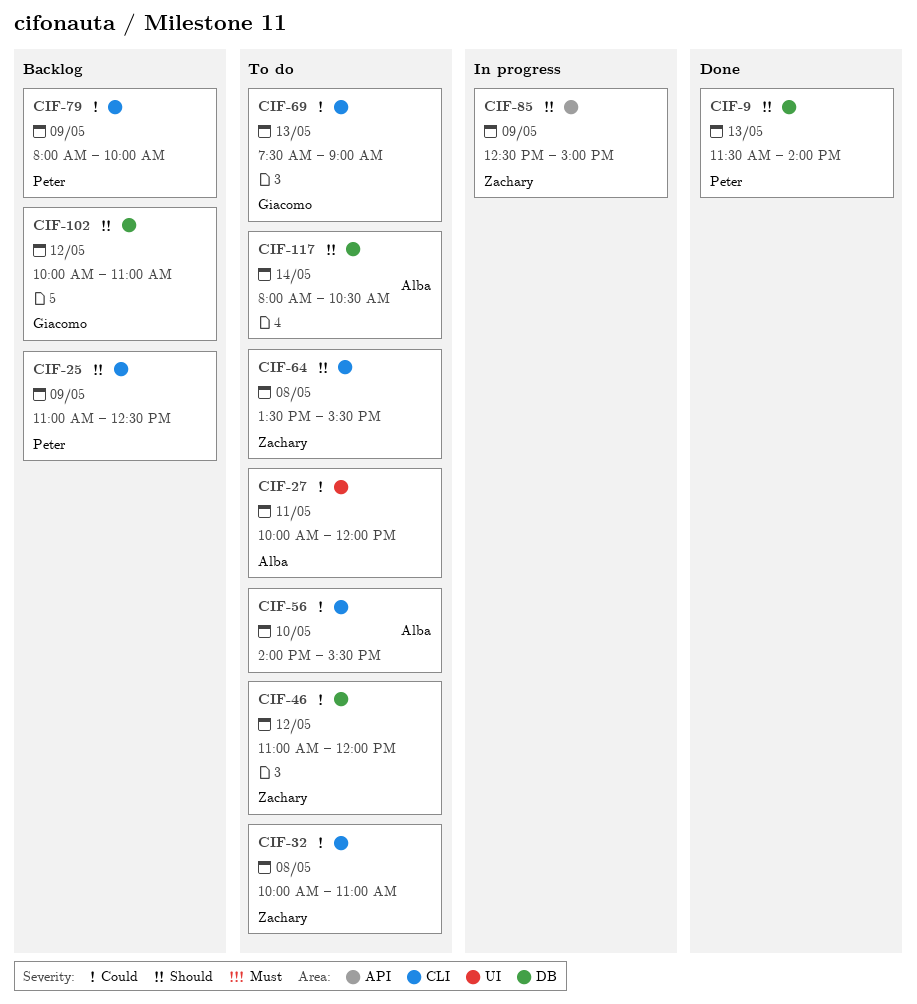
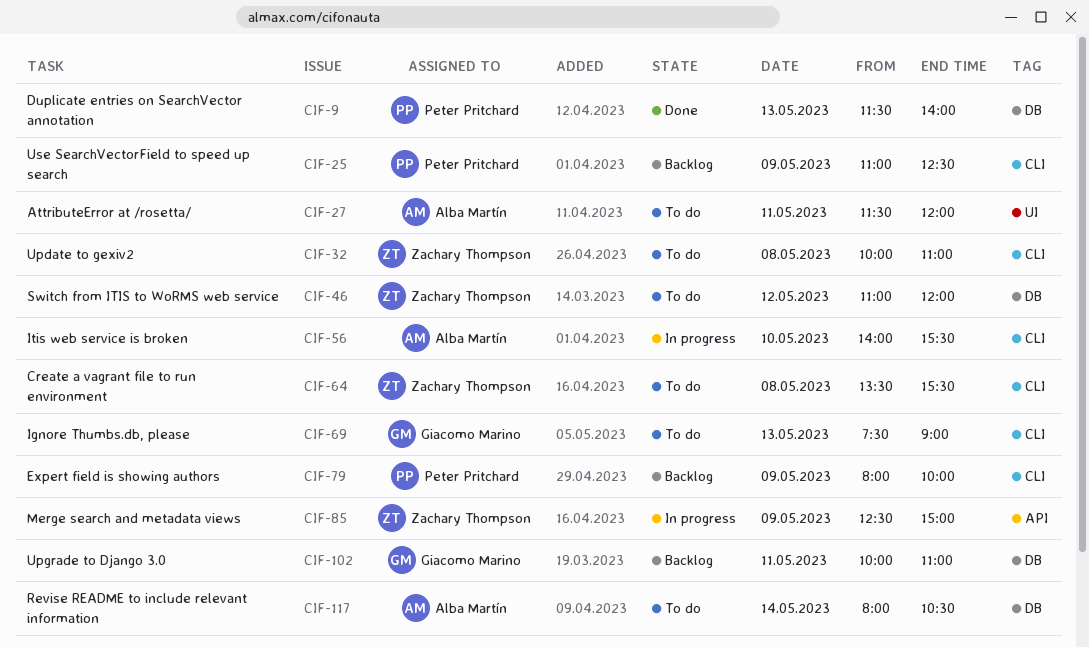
CIF-27, begins: 10:00 -> 11:30
CIF-56, status: To do -> In progress
CIF-102, day: May 12 -> May 11

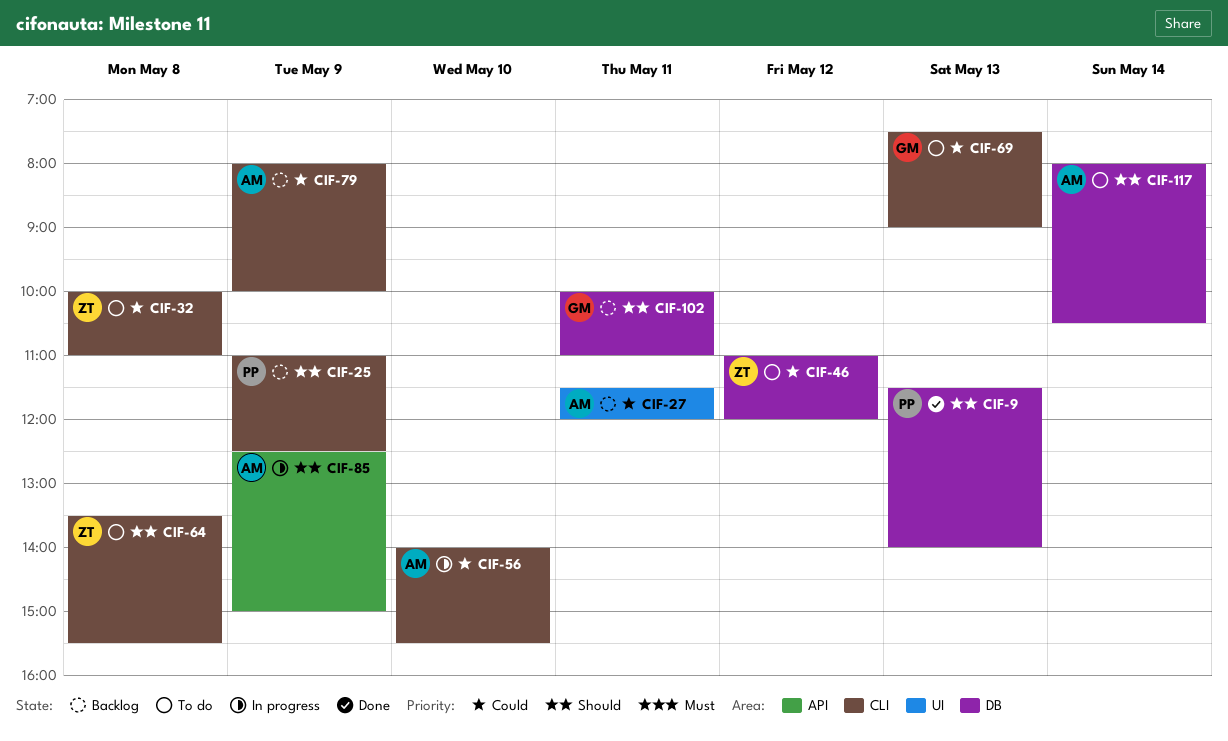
CIF-27, status: To do -> Backlog
CIF-79, owner: Peter Pritchard -> Alba Martín
CIF-85, owner: Zachary Thompson -> Alba Martín

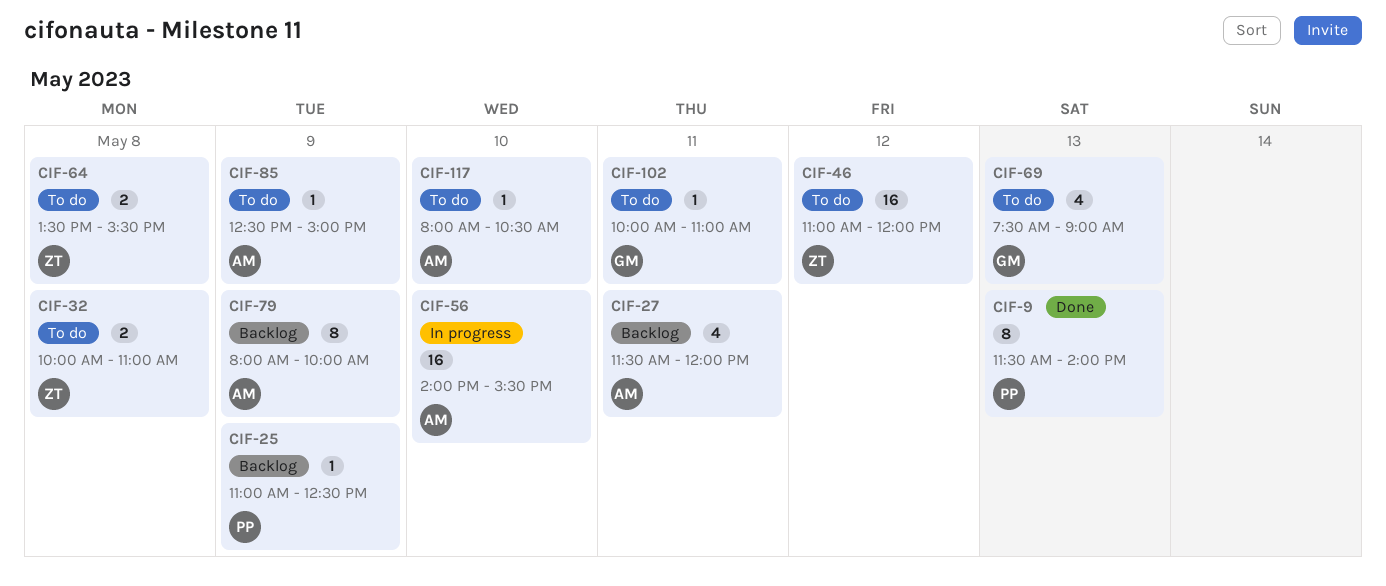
CIF-85, status: In progress -> To do
CIF-102, status: Backlog -> To do
CIF-117, day: May 14 -> May 10

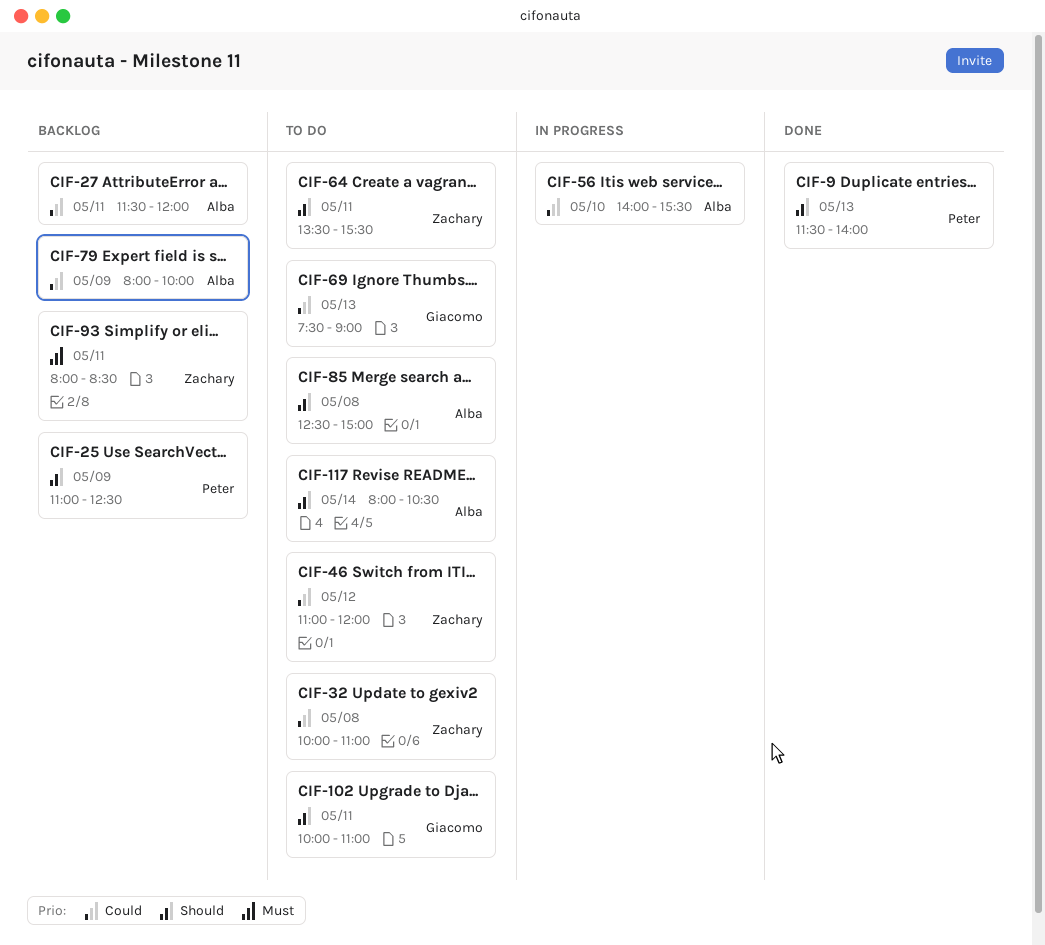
CIF-64, day: May 8 -> May 11
CIF-85, day: May 9 -> May 8
CIF-93: none -> present
CIF-117, day: May 10 -> May 14

